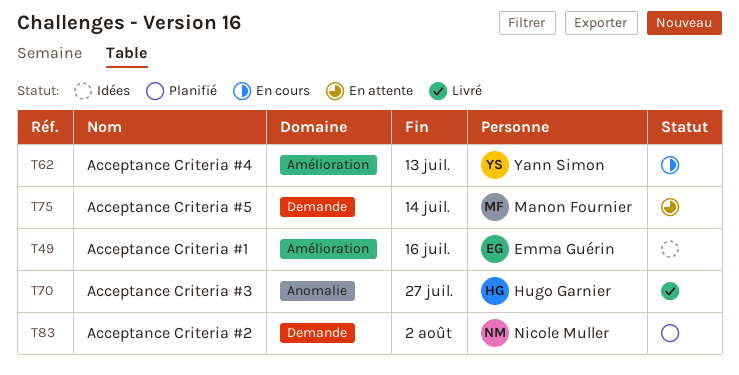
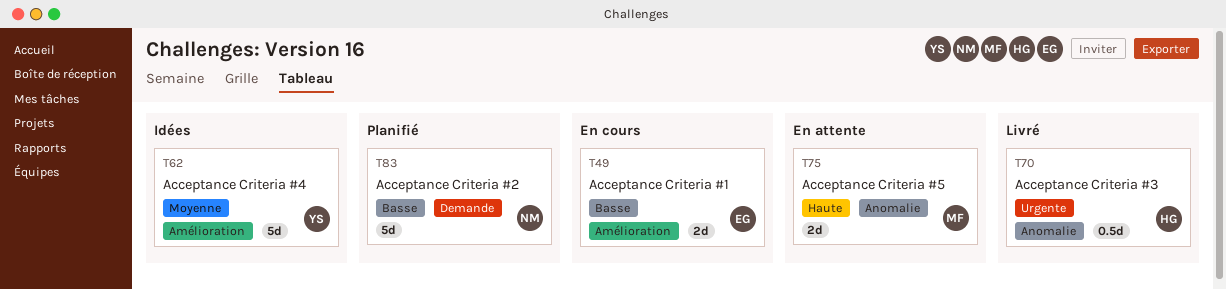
T49, status: Idées -> En cours
T62, status: En cours -> Idées
T75, label: Demande -> Anomalie

